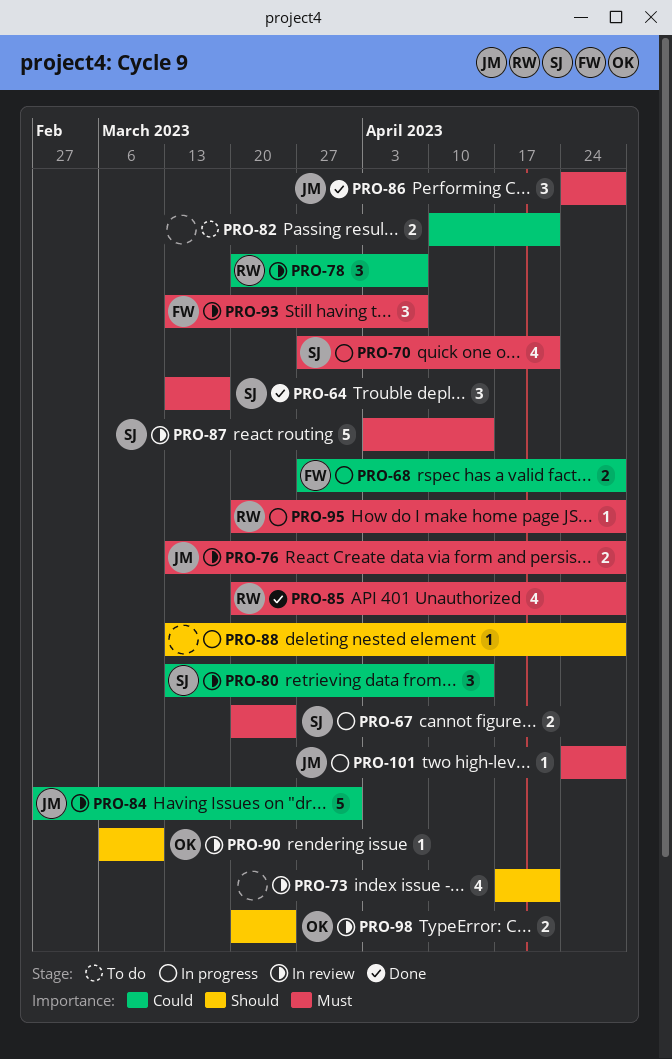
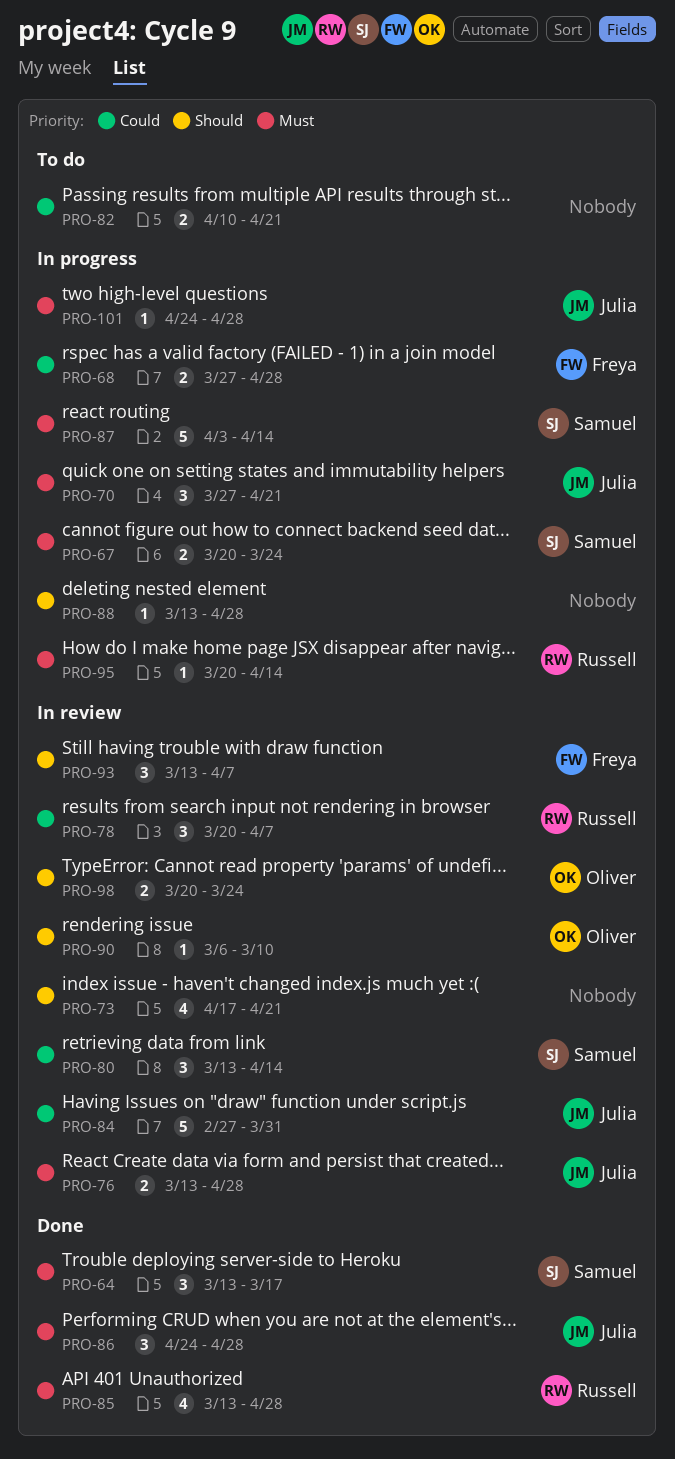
PRO-70, owner: Samuel -> Julia
PRO-70, estimate: 4 -> 3
PRO-85, start: Mar 20 -> Mar 13
PRO-87, status: In review -> In progress
PRO-93, priority: Must -> Should
PRO-95, due: Apr 28 -> Apr 14

